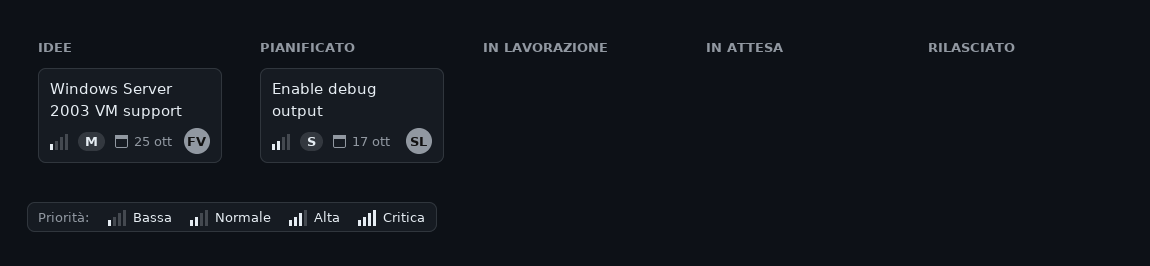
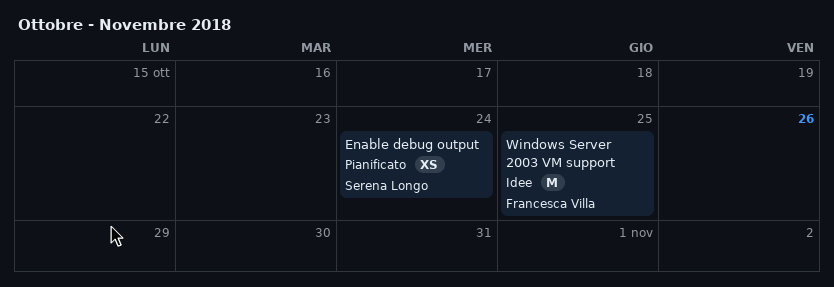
Enable debug output, estimate: S -> XS
Enable debug output, due: Oct 17 -> Oct 24

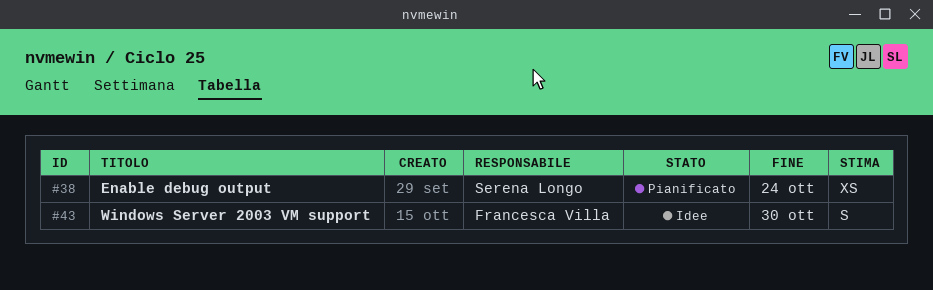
Windows Server 2003 VM support, estimate: M -> S
Windows Server 2003 VM support, due: Oct 25 -> Oct 30

